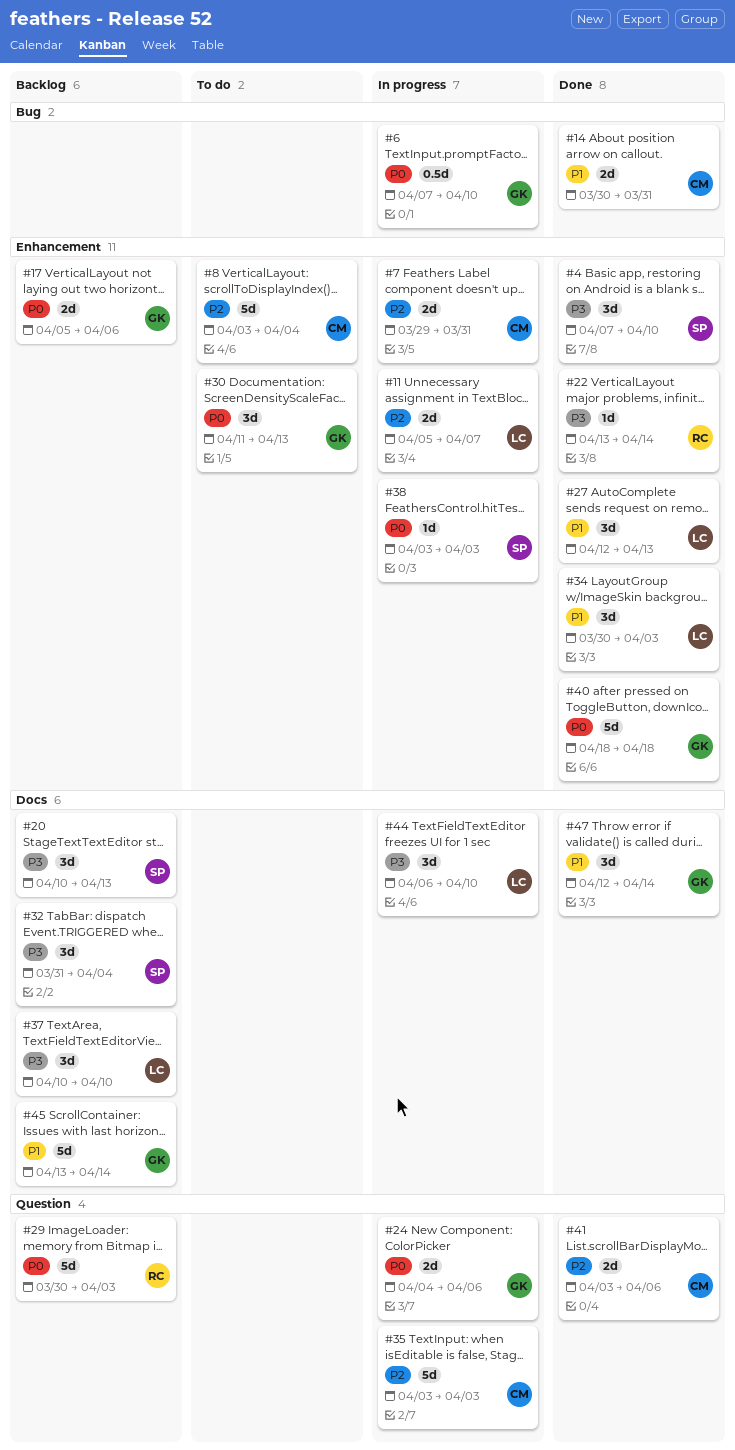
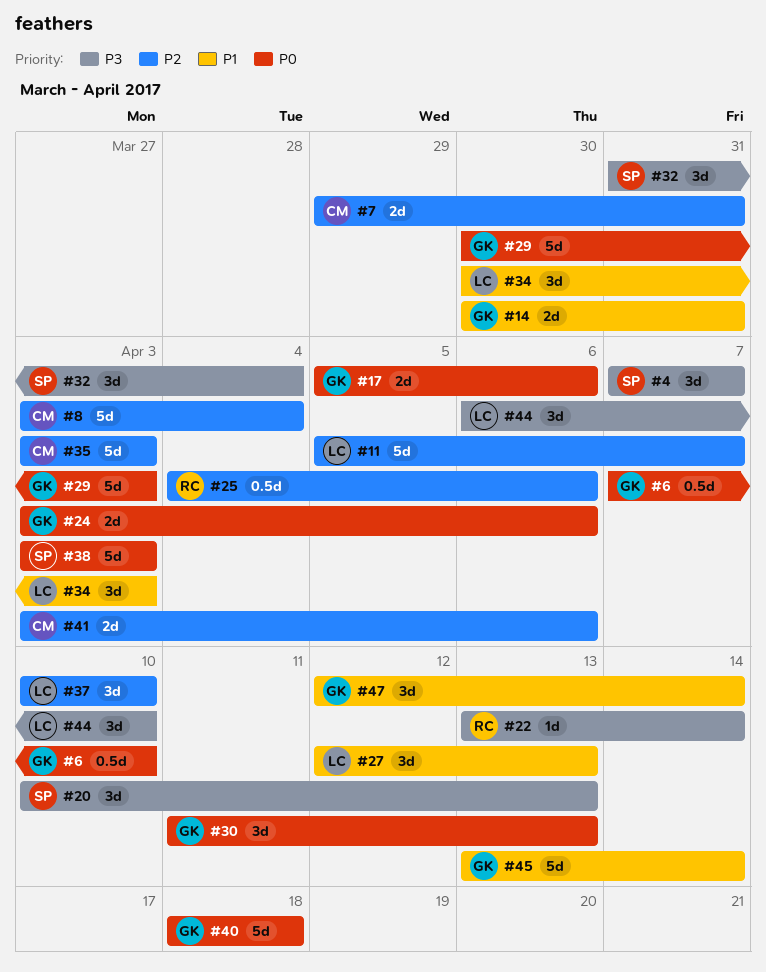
#4, due: Apr 10 -> Apr 7
#11, estimate: 2d -> 5d
#14, owner: CM -> GK
#24, start: Apr 4 -> Apr 3
#25: none -> present
#29, owner: RC -> GK
#37, priority: P3 -> P2
#38, estimate: 1d -> 5d

